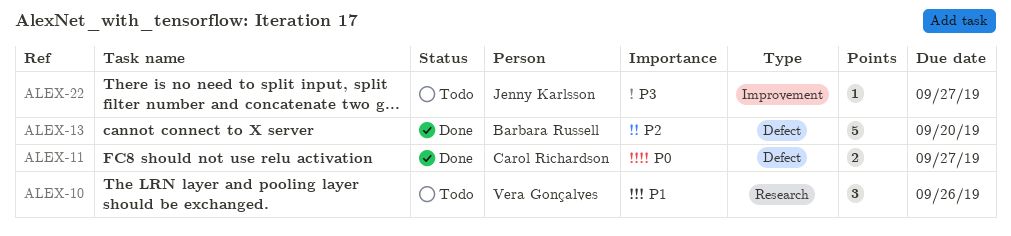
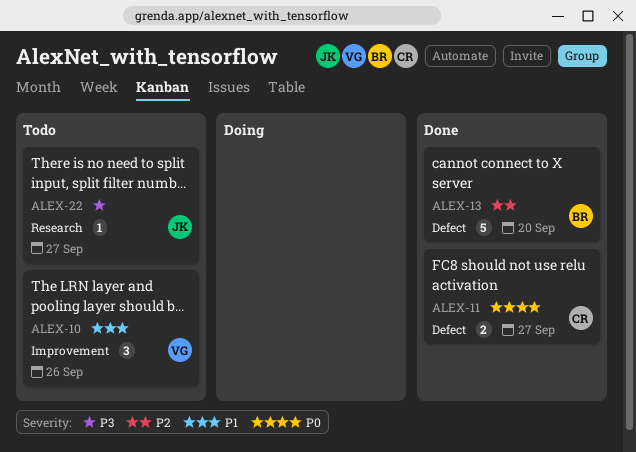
ALEX-10, label: Research -> Improvement
ALEX-22, label: Improvement -> Research

